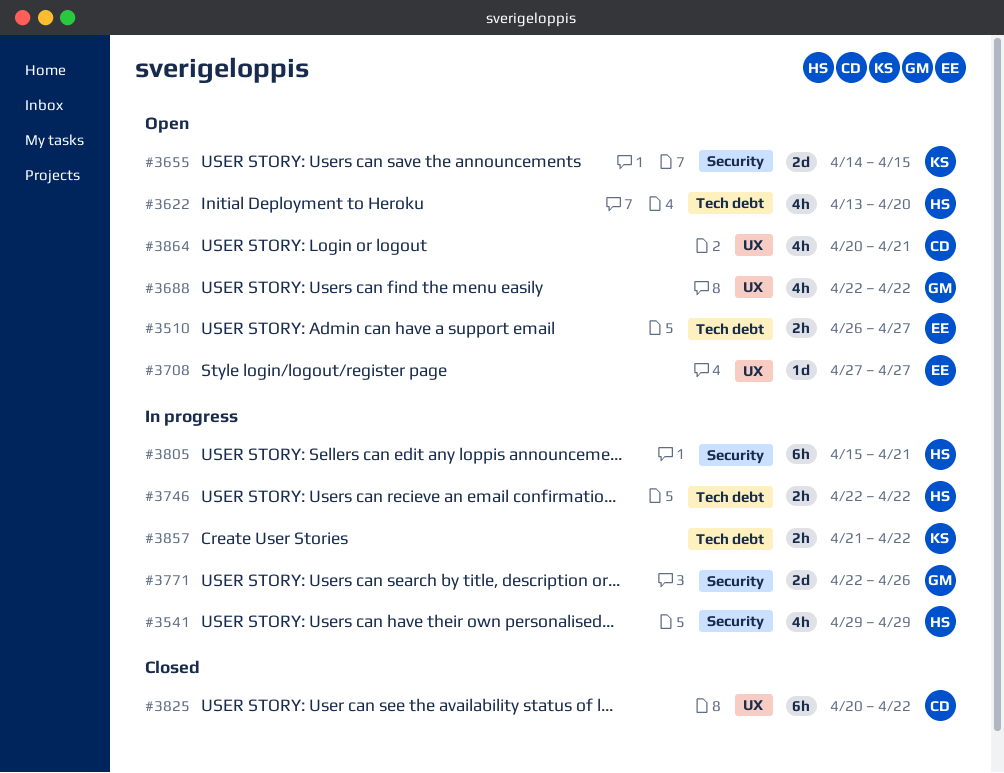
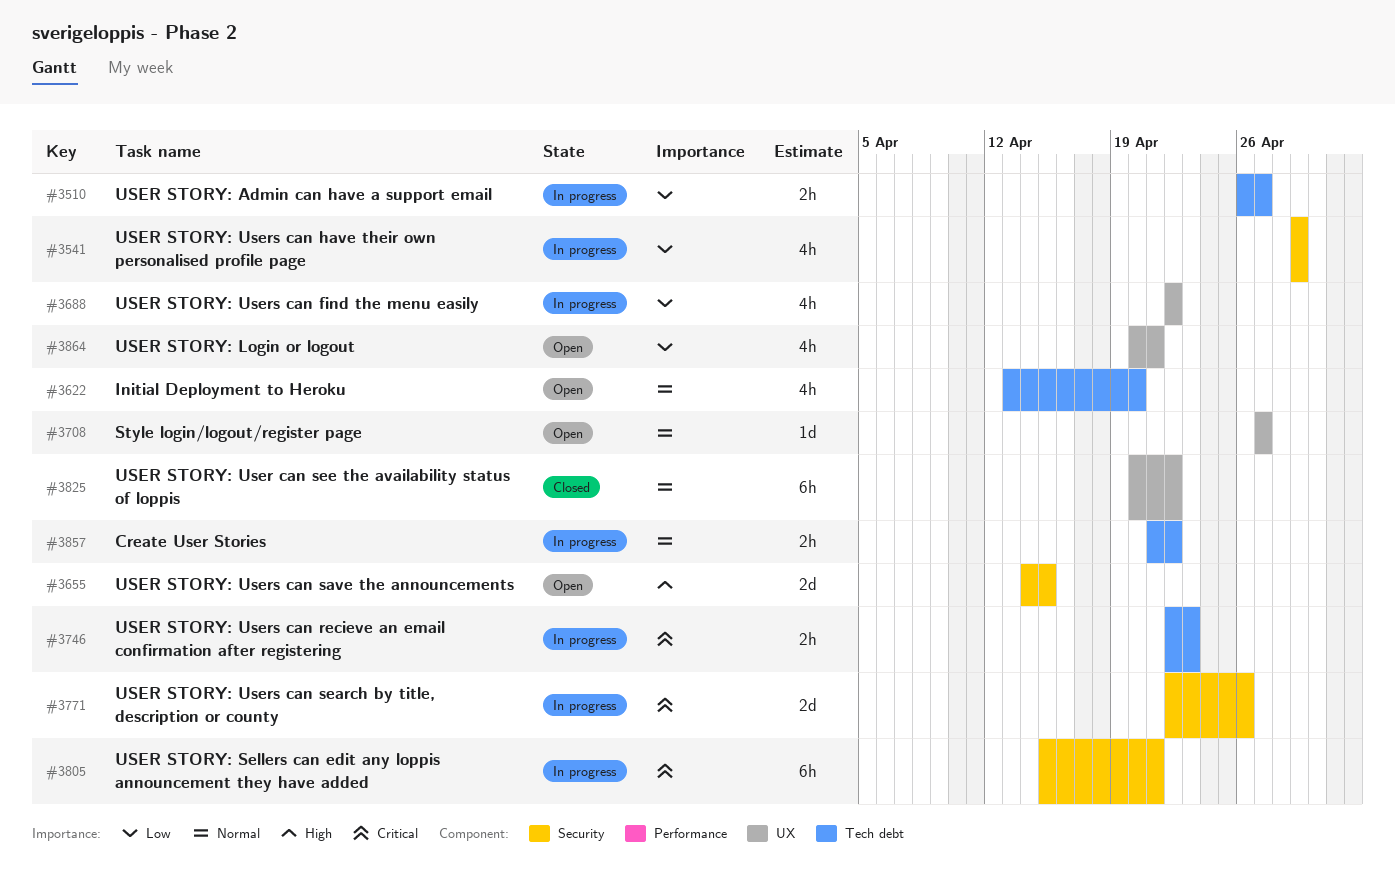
#3510, status: Open -> In progress
#3688, status: Open -> In progress
#3746, due: Apr 22 -> Apr 23

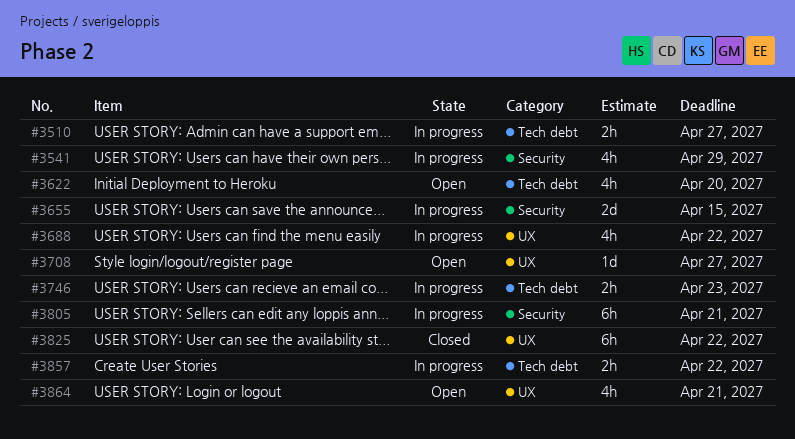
#3655, status: Open -> In progress
#3771: present -> none

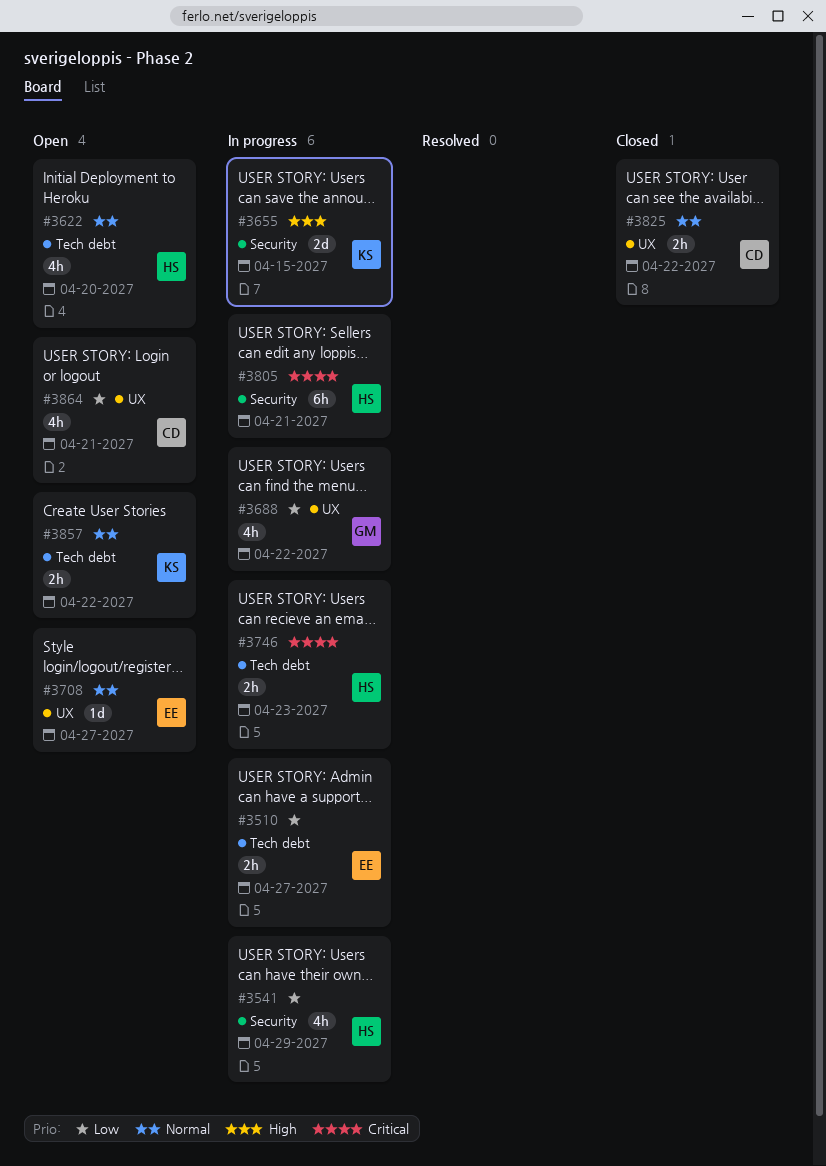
#3825, estimate: 6h -> 2h
#3857, status: In progress -> Open

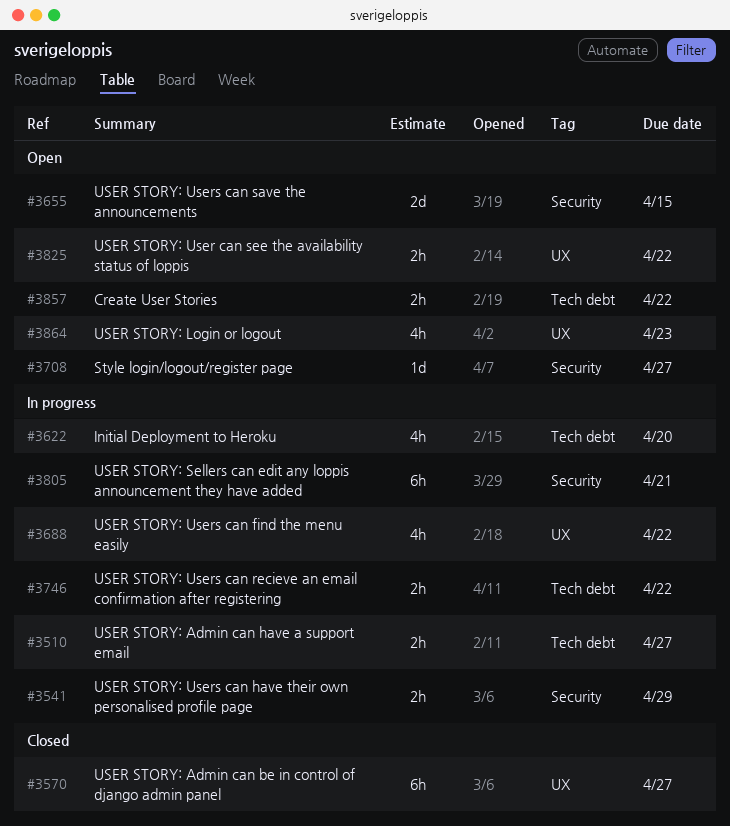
#3541, estimate: 4h -> 2h
#3570: none -> present
#3622, status: Open -> In progress
#3655, status: In progress -> Open
#3708, label: UX -> Security
#3746, due: Apr 23 -> Apr 22
#3825, status: Closed -> Open
#3864, due: Apr 21 -> Apr 23

